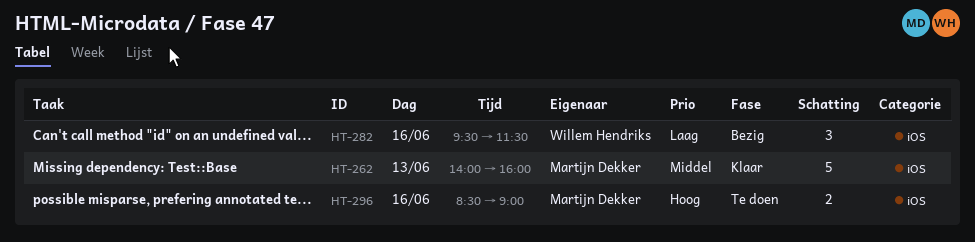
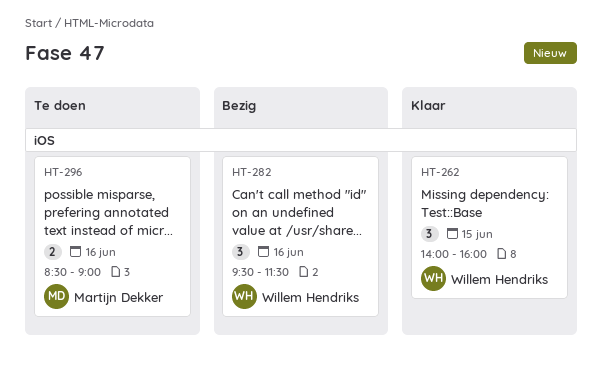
HT-262, owner: Martijn Dekker -> Willem Hendriks
HT-262, estimate: 5 -> 3
HT-262, day: Jun 13 -> Jun 15

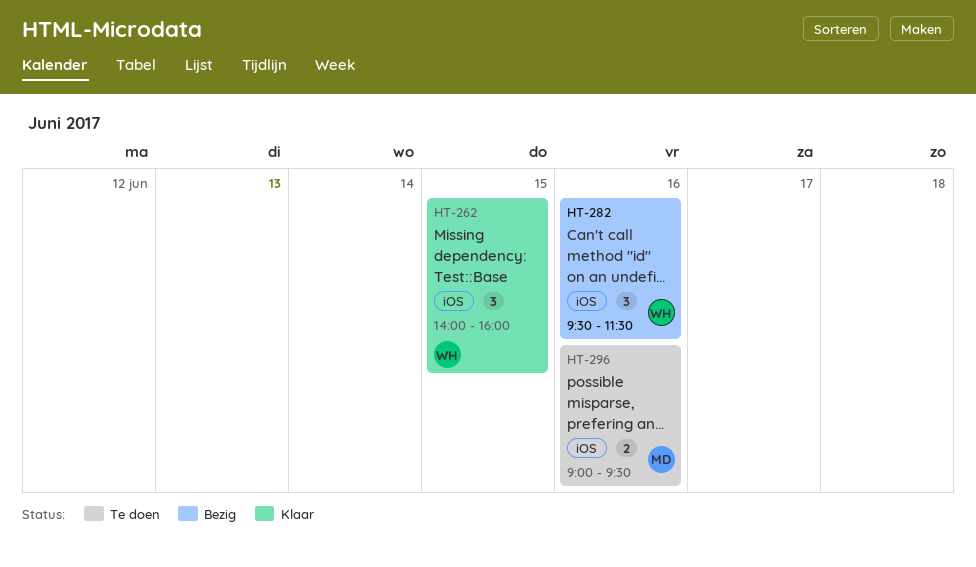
HT-296, begins: 08:30 -> 09:00
HT-296, ends: 09:00 -> 09:30

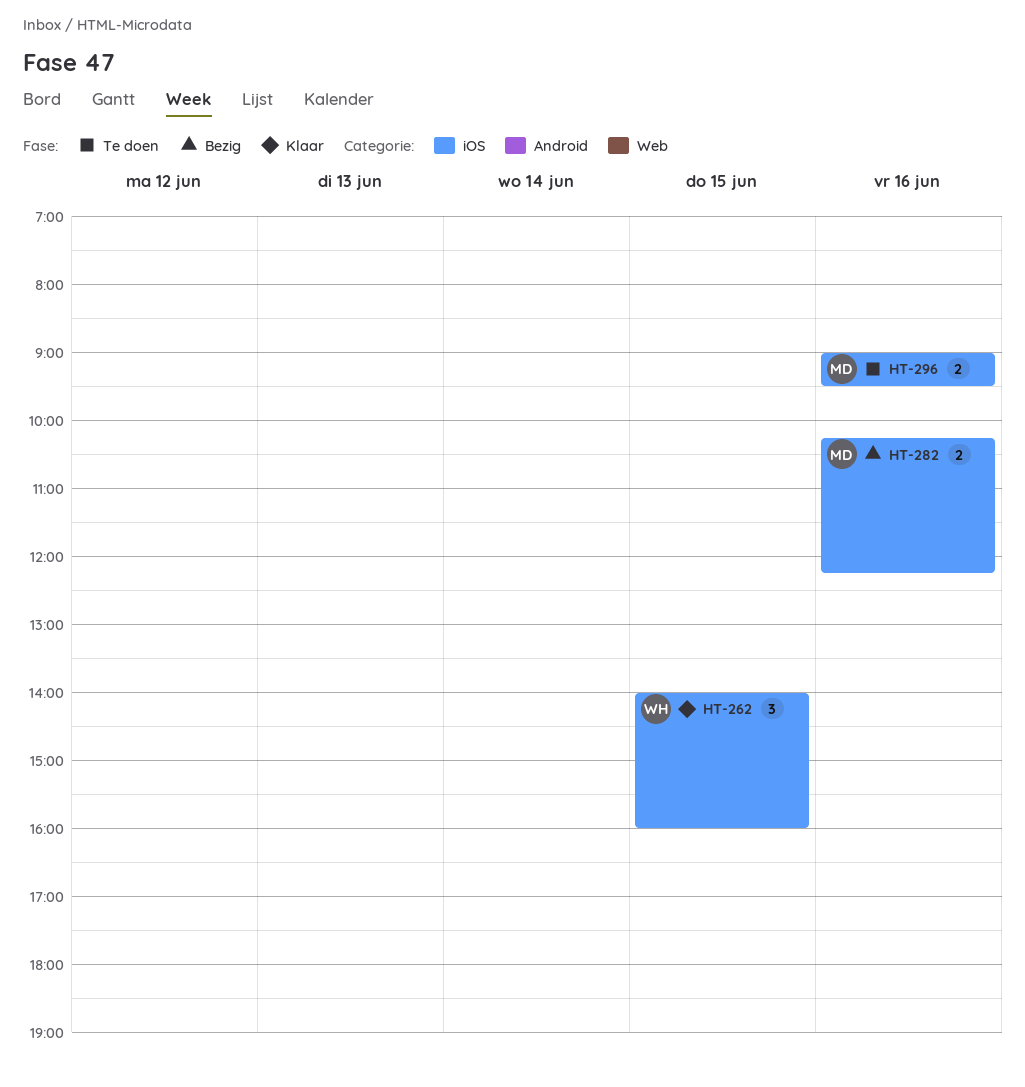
HT-282, owner: WH -> MD
HT-282, estimate: 3 -> 2
HT-282, begins: 09:30 -> 10:15
HT-282, ends: 11:30 -> 12:15

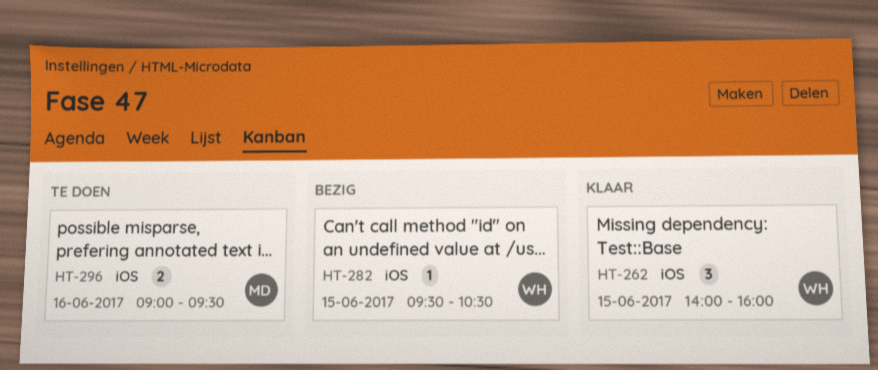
HT-282, owner: MD -> WH
HT-282, estimate: 2 -> 1
HT-282, day: Jun 16 -> Jun 15
HT-282, begins: 10:15 -> 09:30
HT-282, ends: 12:15 -> 10:30

